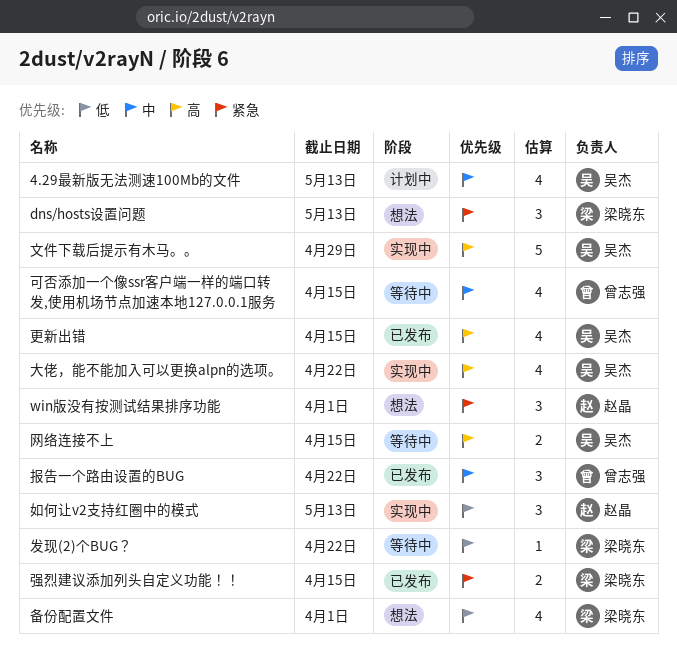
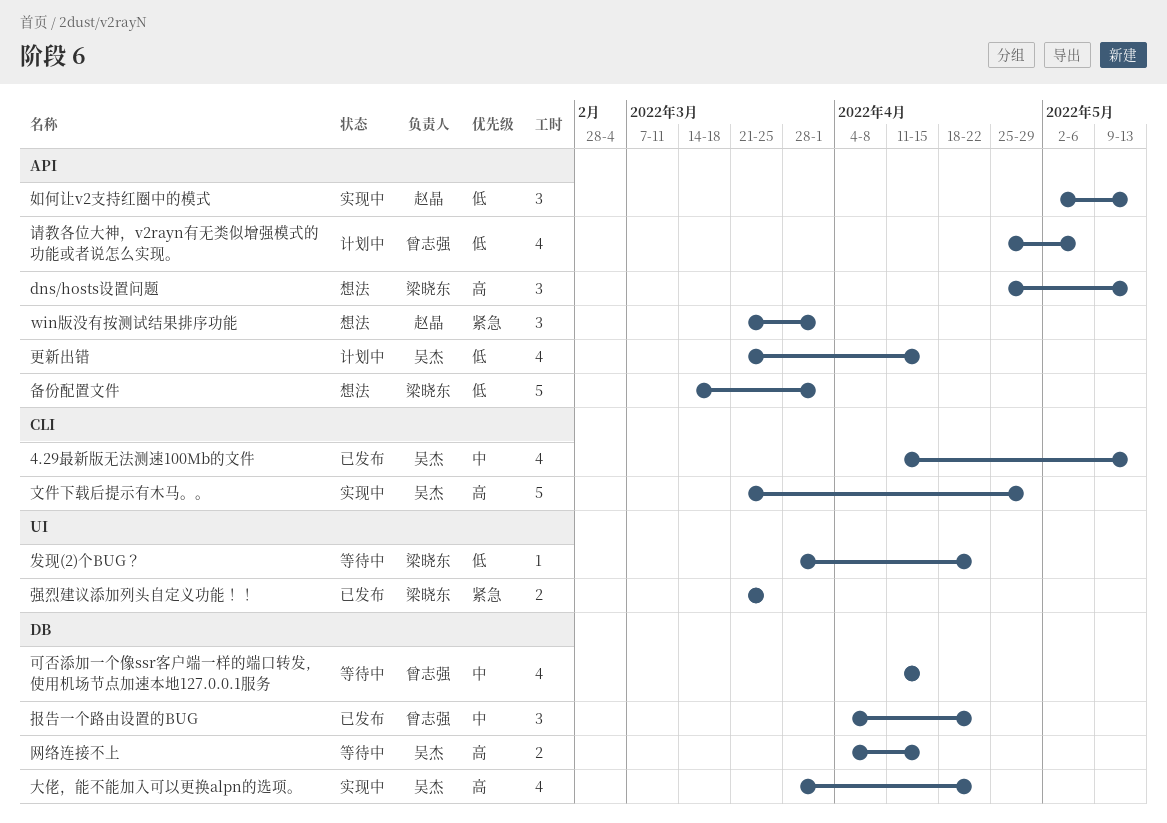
4.29最新版无法测速100Mb的文件, status: 计划中 -> 已发布
dns/hosts设置问题, priority: 紧急 -> 高
备份配置文件, estimate: 4 -> 5
强烈建议添加列头自定义功能！！, due: Apr 15 -> Mar 25
更新出错, status: 已发布 -> 计划中
更新出错, priority: 高 -> 低
请教各位大神，v2rayn有无类似增强模式的功能或者说怎么实现。: none -> present

